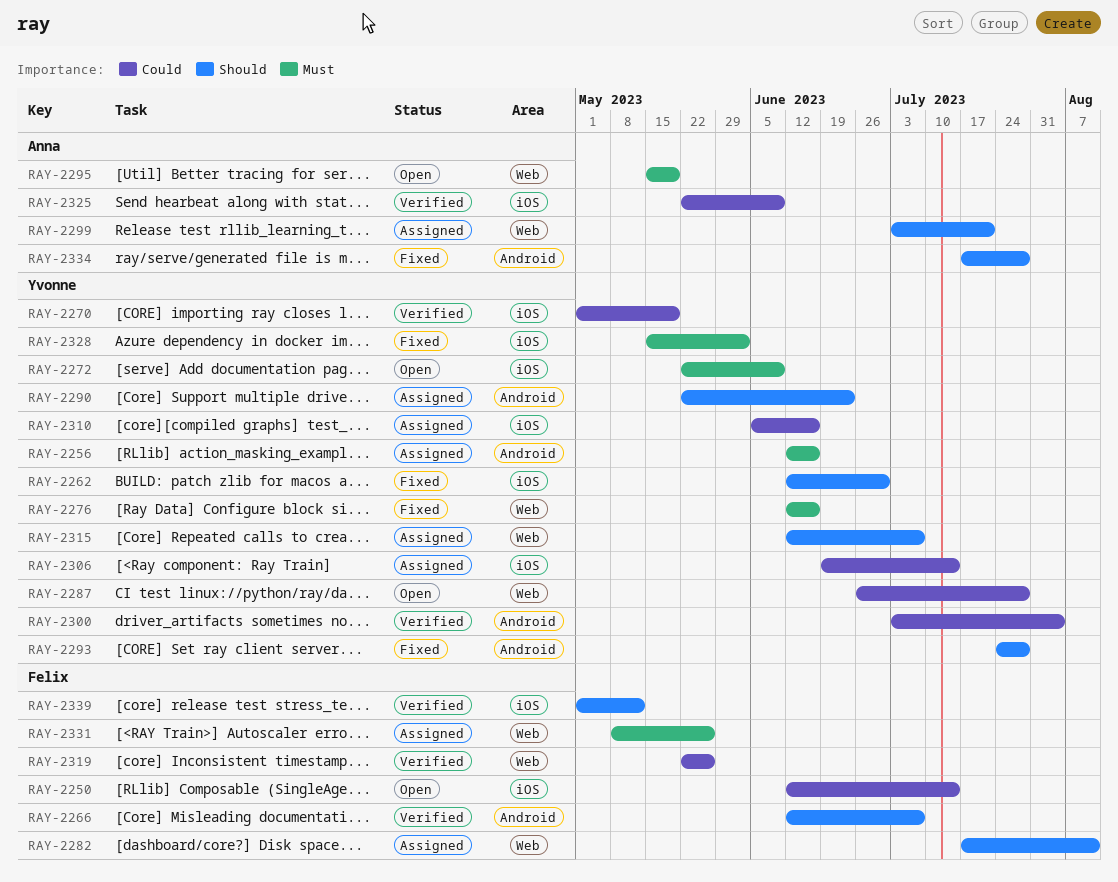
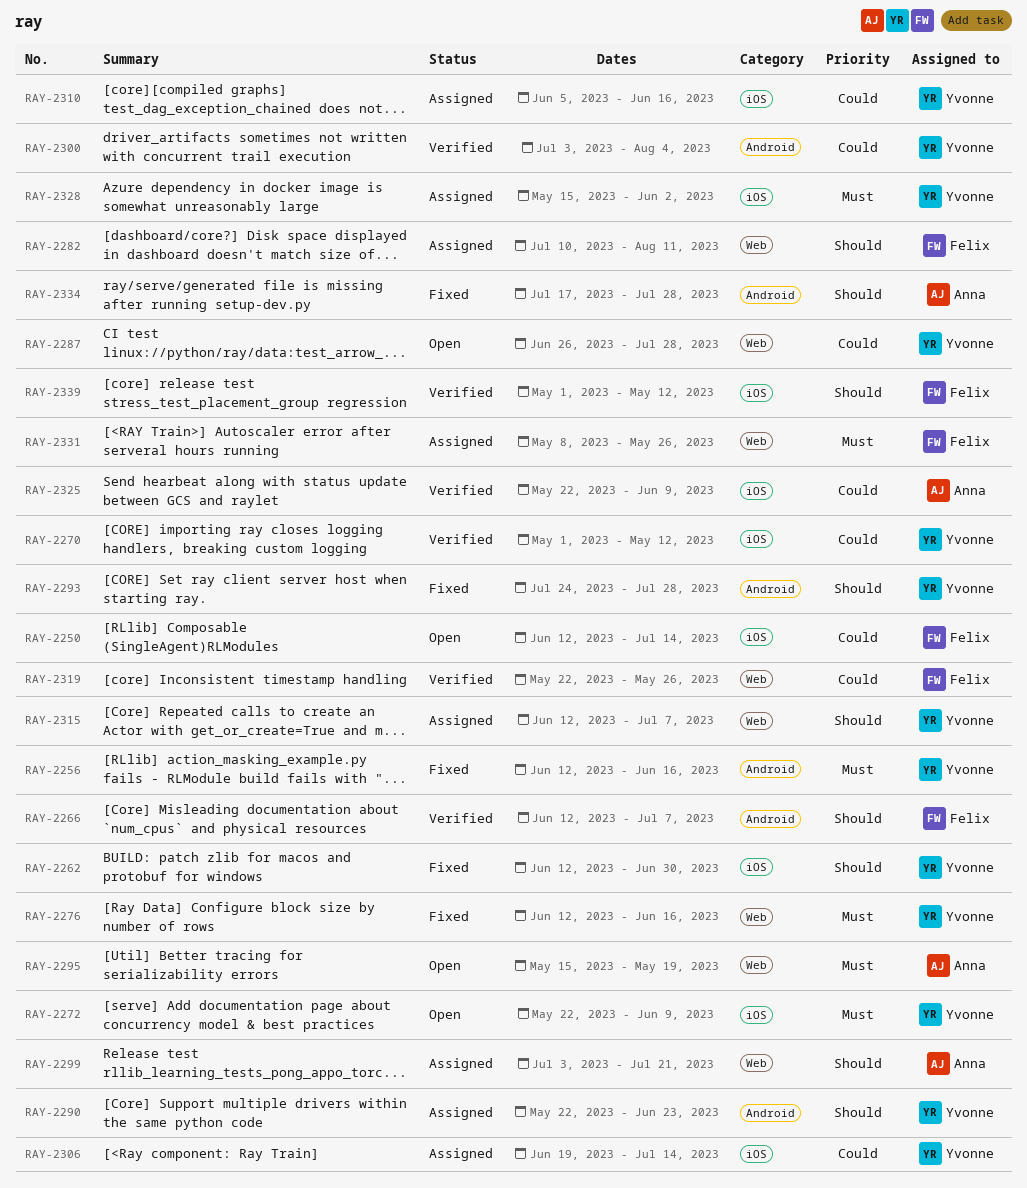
RAY-2256, status: Assigned -> Fixed
RAY-2270, due: May 19 -> May 12
RAY-2282, start: Jul 17 -> Jul 10
RAY-2328, status: Fixed -> Assigned

